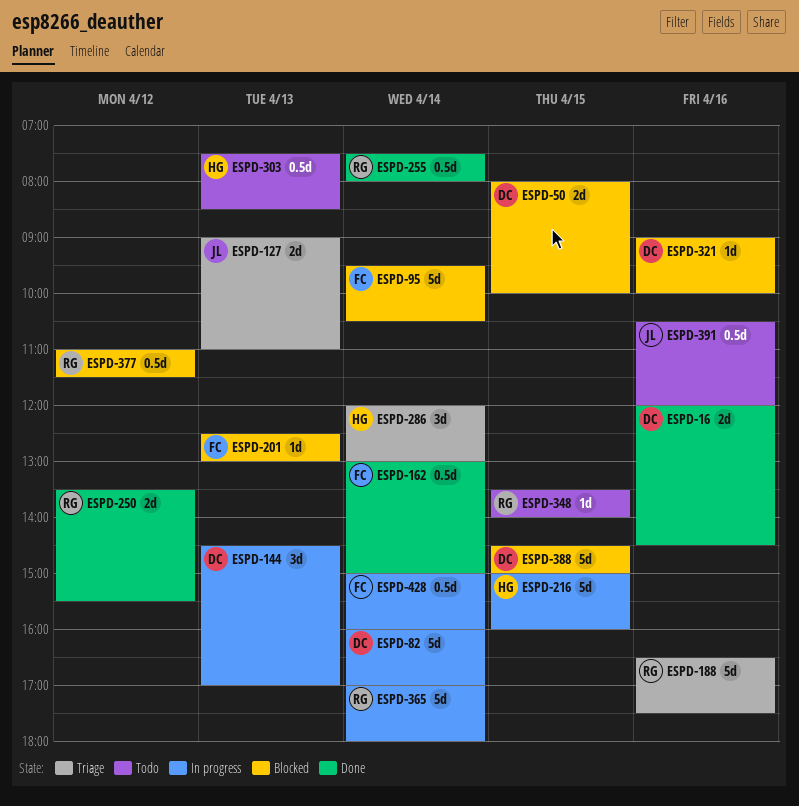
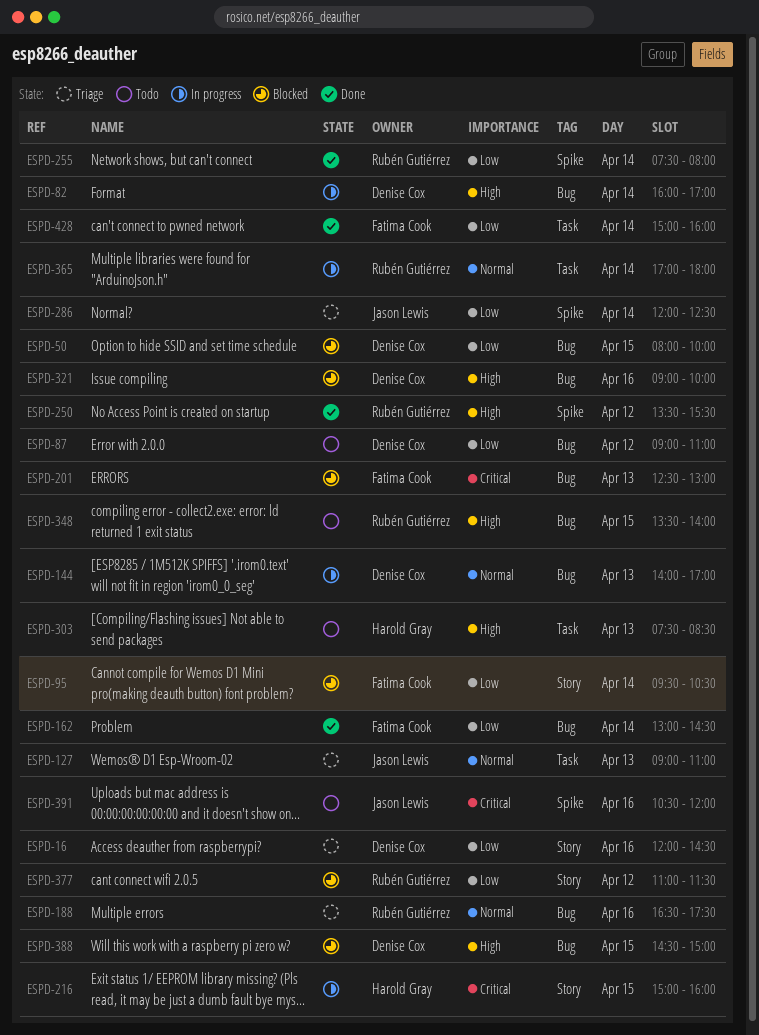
ESPD-16, status: Done -> Triage
ESPD-87: none -> present
ESPD-144, begins: 14:30 -> 14:00
ESPD-162, ends: 15:00 -> 14:30
ESPD-286, owner: Harold Gray -> Jason Lewis
ESPD-286, ends: 13:00 -> 12:30
ESPD-428, status: In progress -> Done

